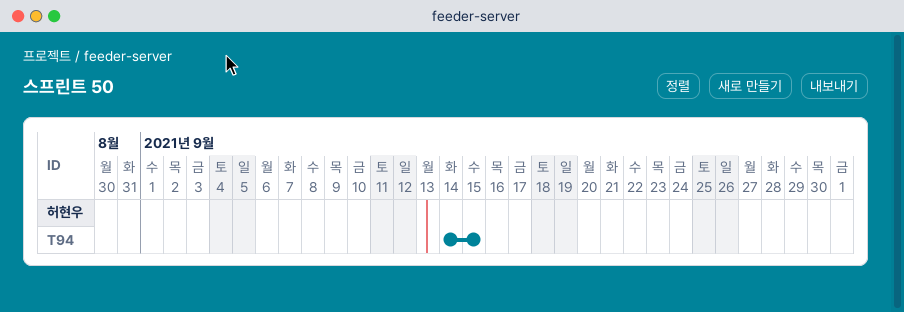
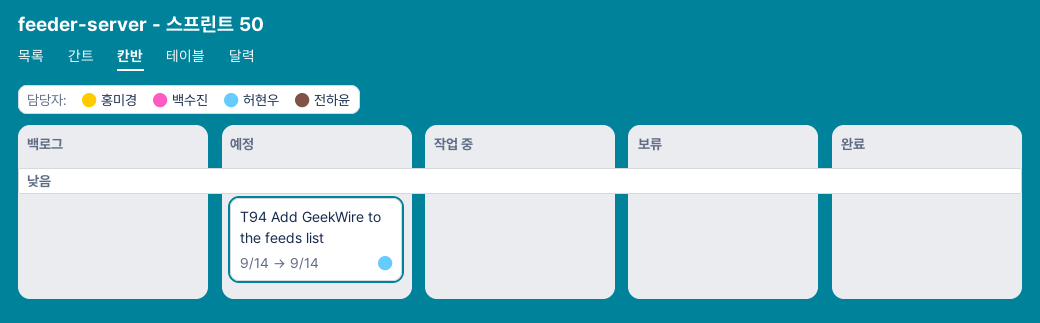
T94, due: Sep 15 -> Sep 14

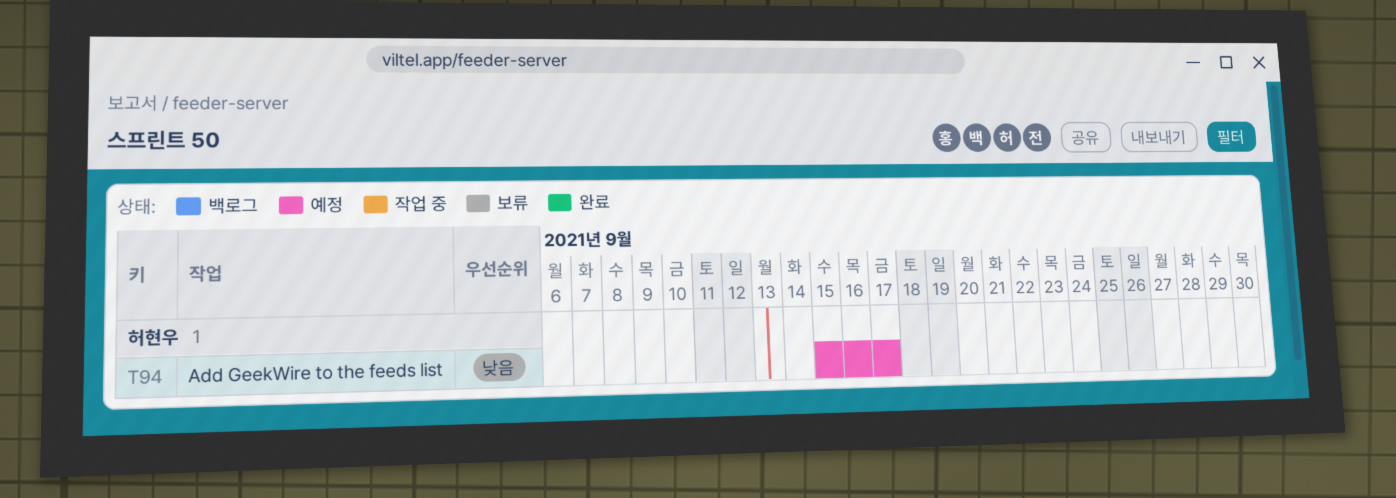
T94, start: Sep 14 -> Sep 15
T94, due: Sep 14 -> Sep 17

